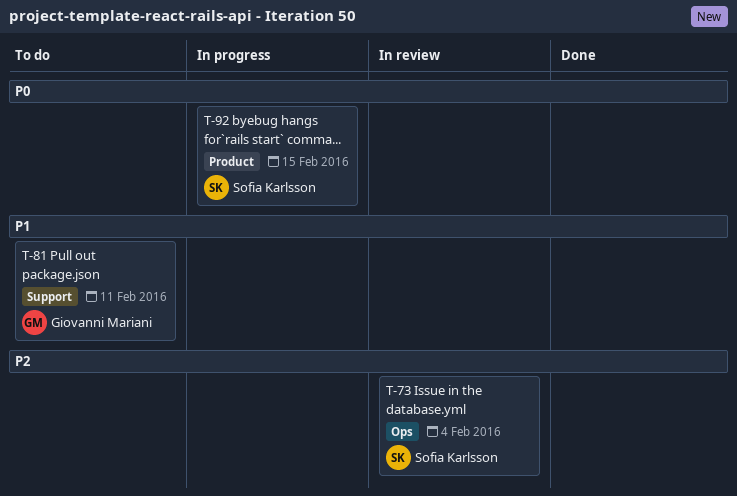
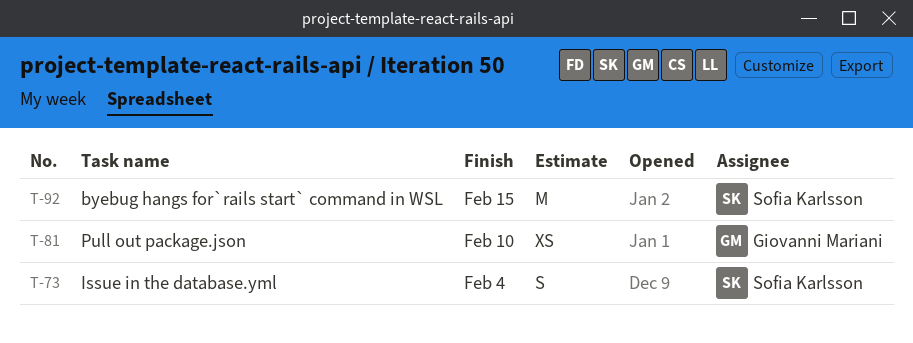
T-81, due: Feb 11 -> Feb 10

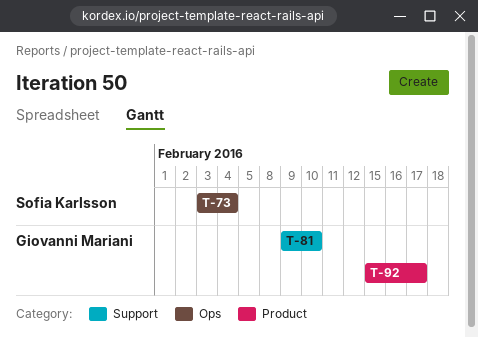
T-92, owner: Sofia Karlsson -> Giovanni Mariani
T-92, due: Feb 15 -> Feb 17

